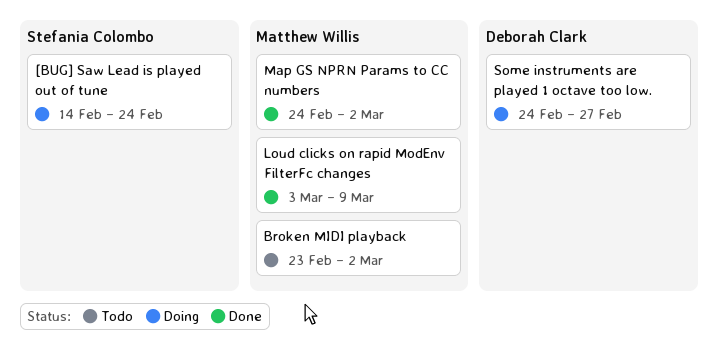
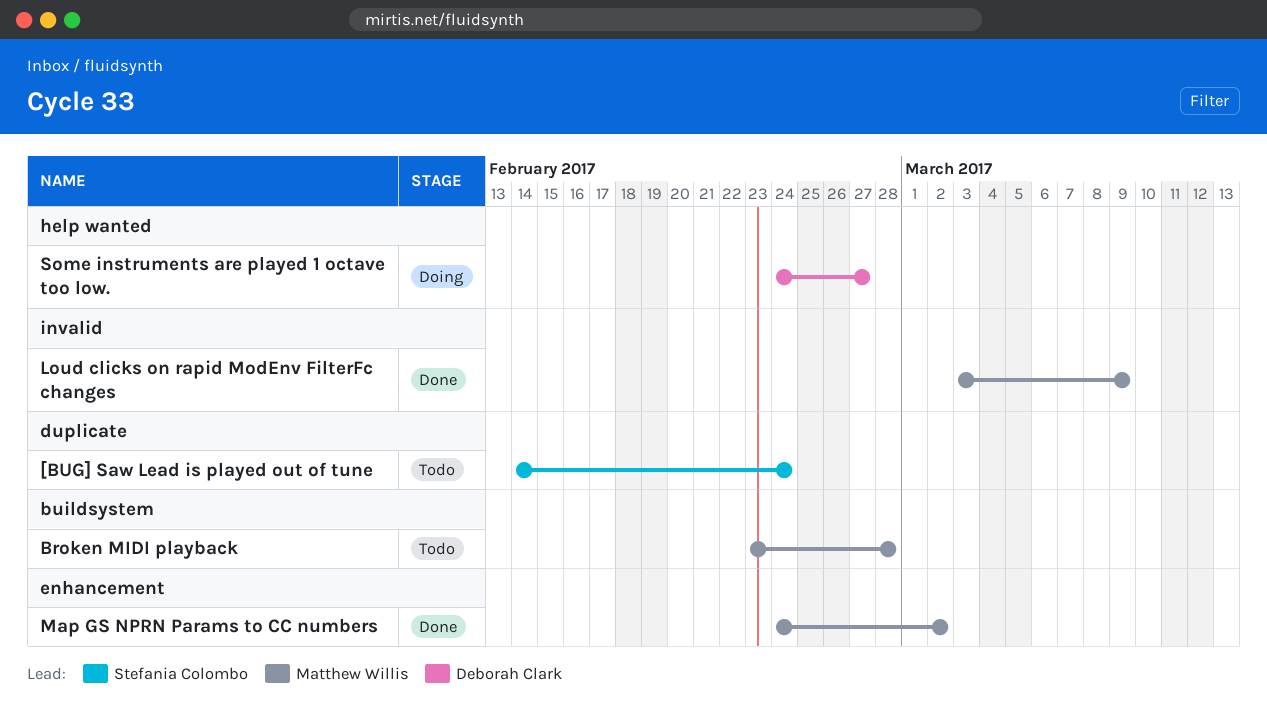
[BUG] Saw Lead is played out of tune, status: Doing -> Todo
Broken MIDI playback, due: Mar 2 -> Feb 28

